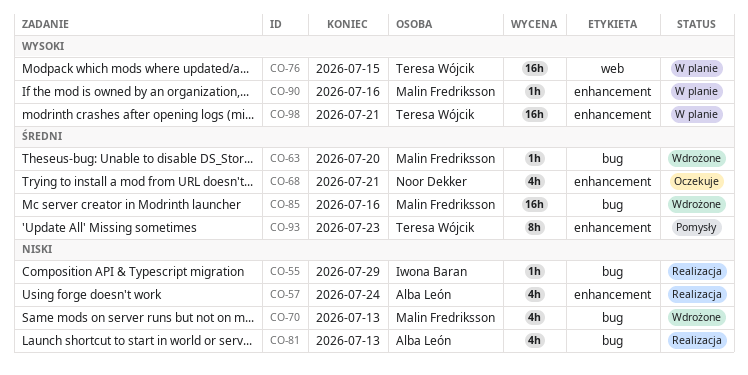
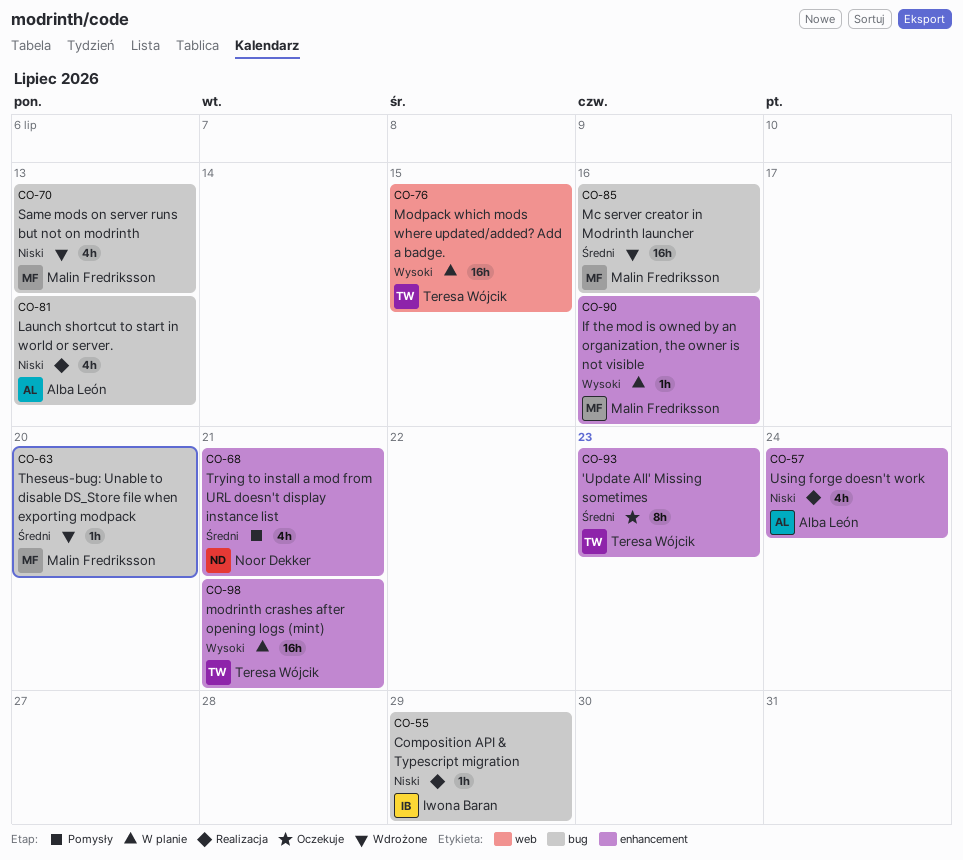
CO-68, status: Oczekuje -> Pomysły
CO-93, status: Pomysły -> Oczekuje

